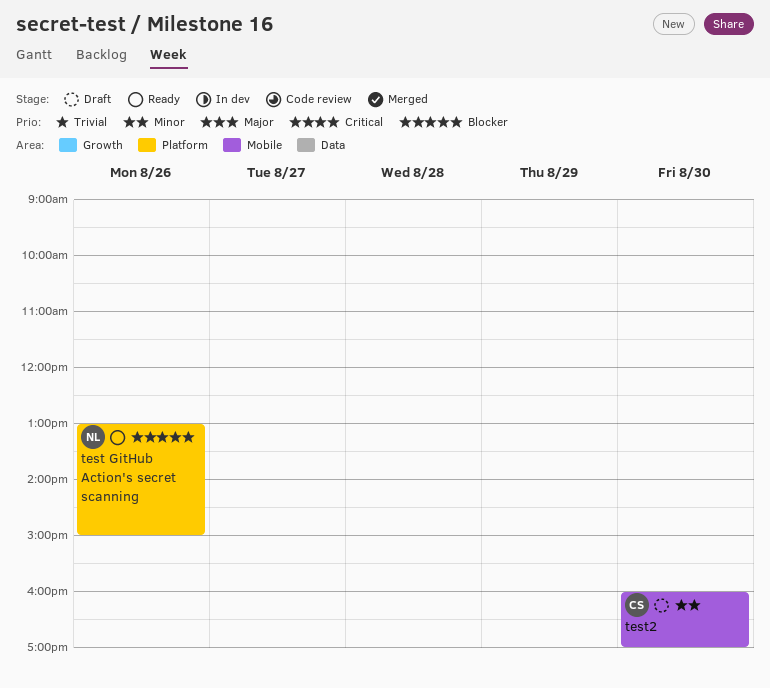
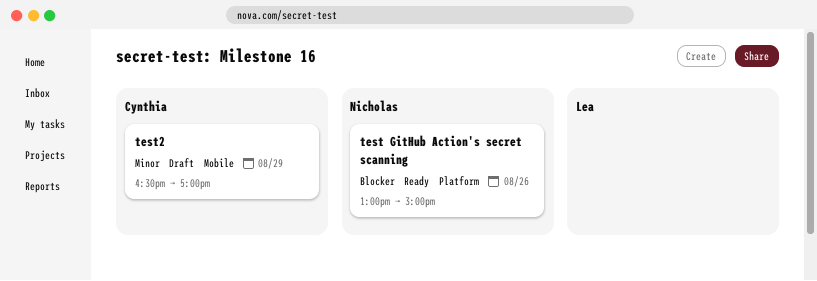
test2, day: Aug 30 -> Aug 29
test2, begins: 16:00 -> 16:30

